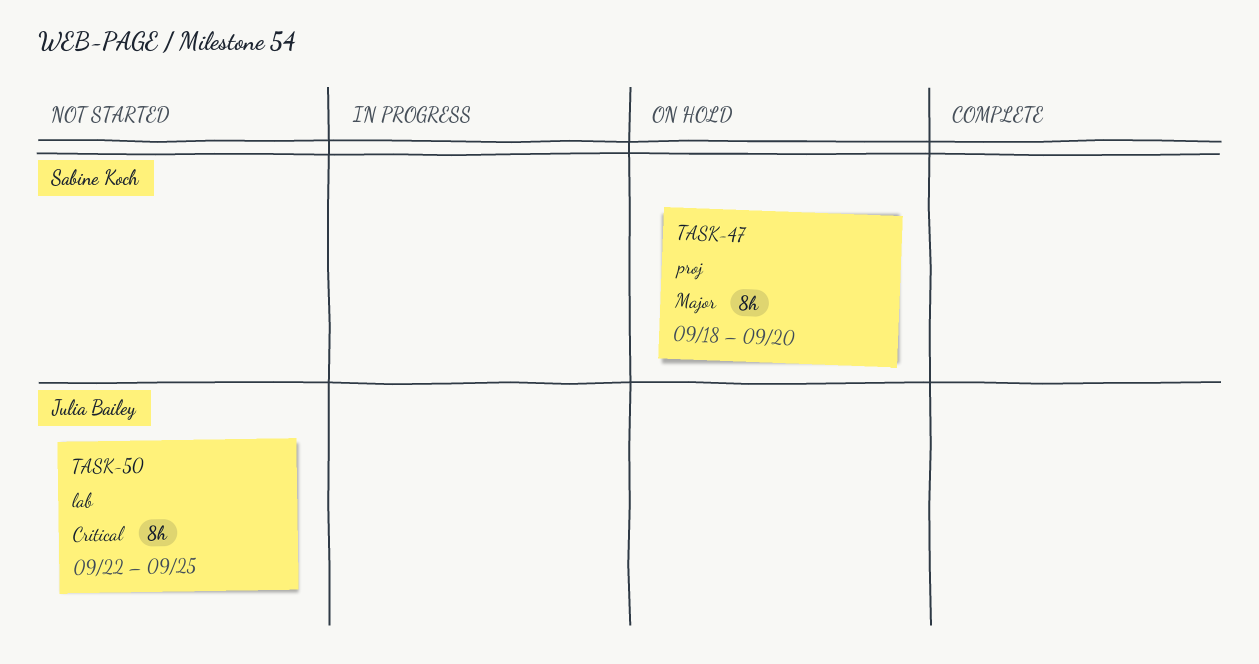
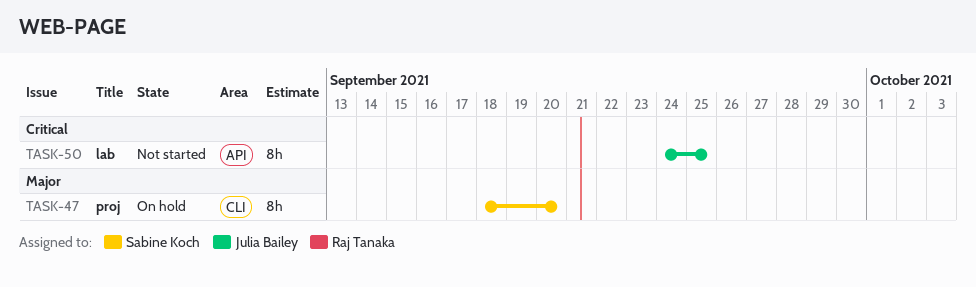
TASK-50, start: Sep 22 -> Sep 24

